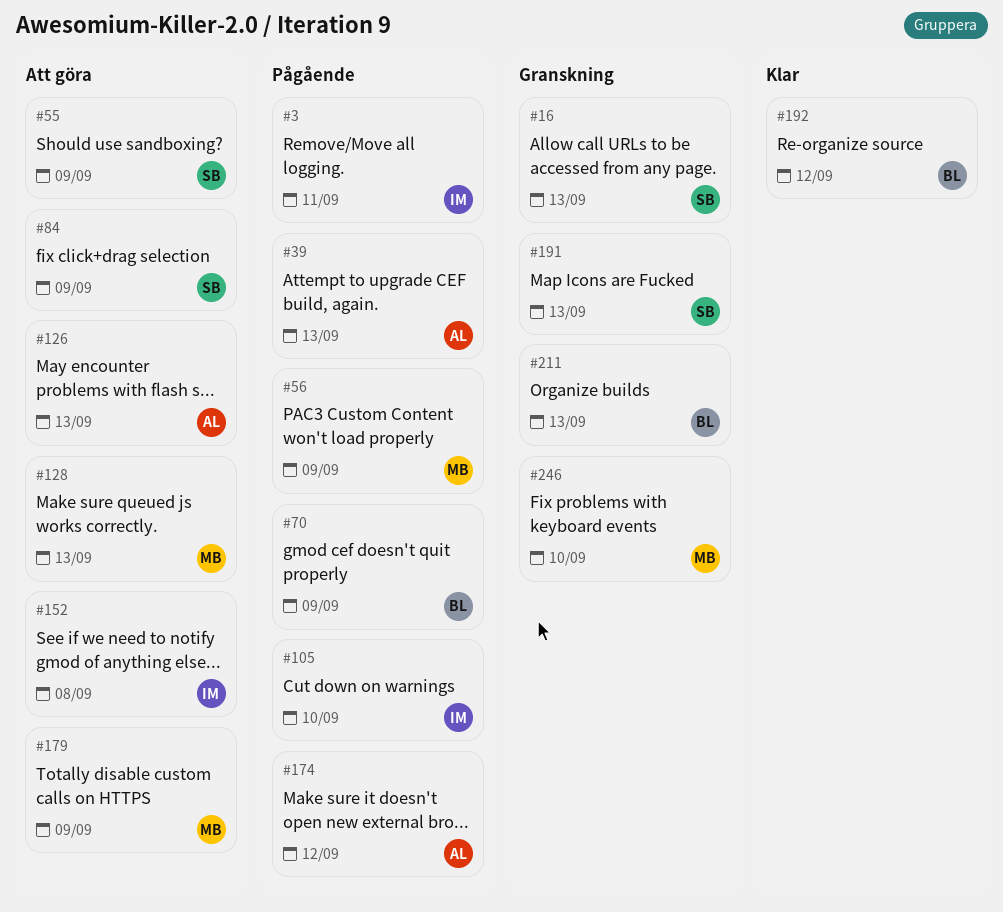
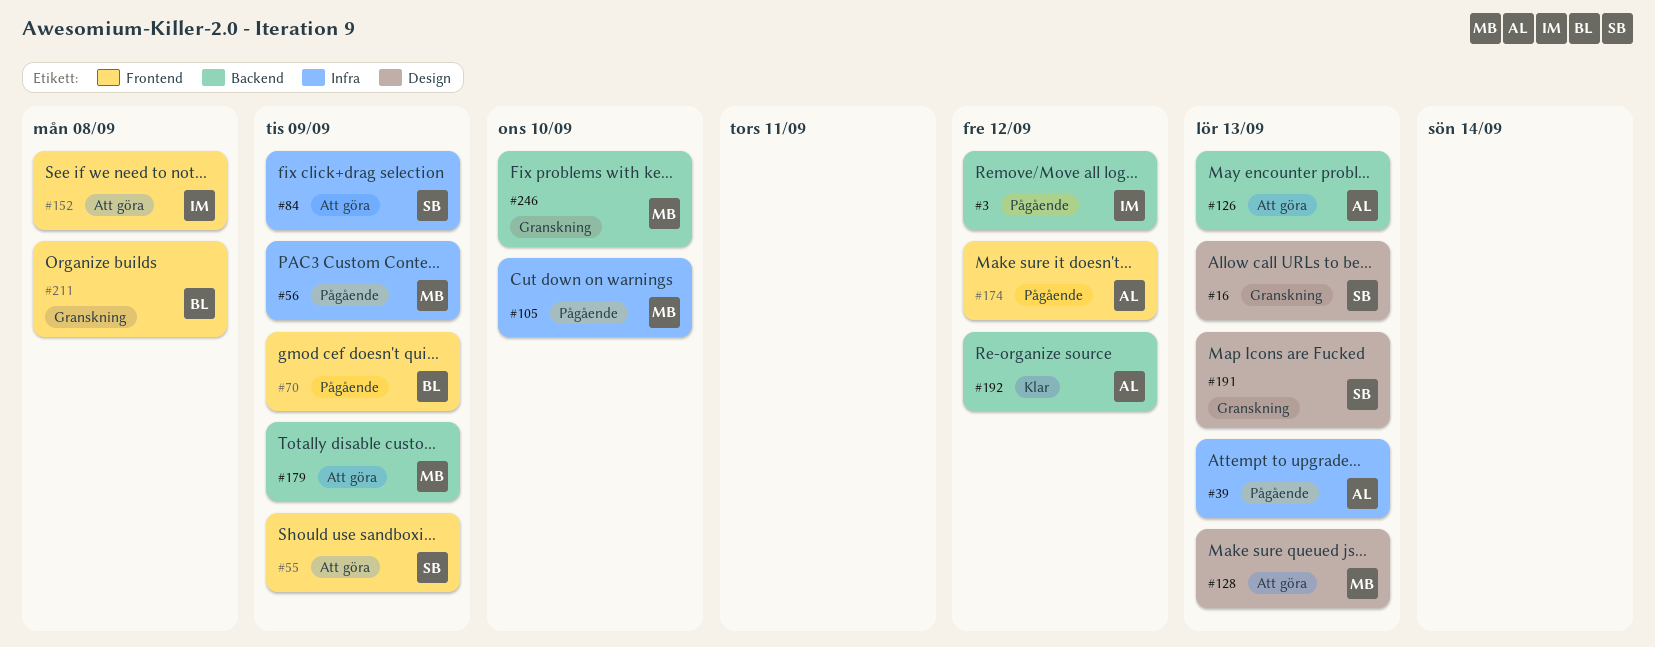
#3, due: Sep 11 -> Sep 12
#105, owner: IM -> MB
#192, owner: BL -> AL
#211, due: Sep 13 -> Sep 8

